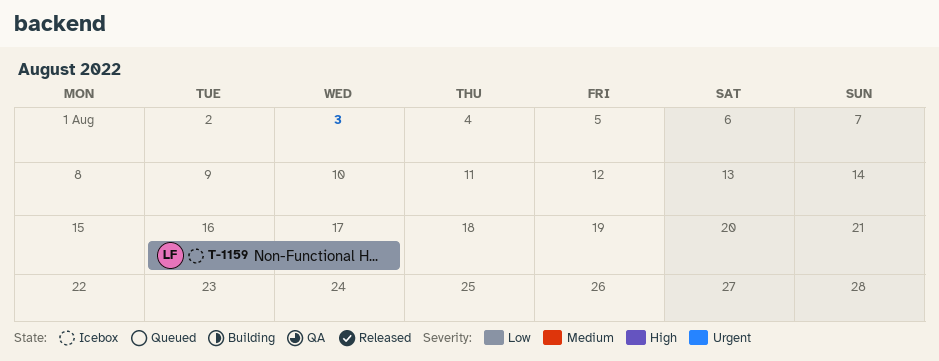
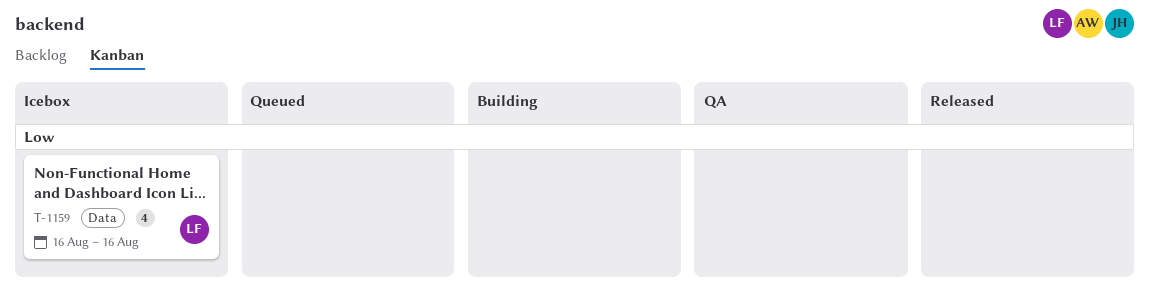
T-1159, due: Aug 17 -> Aug 16

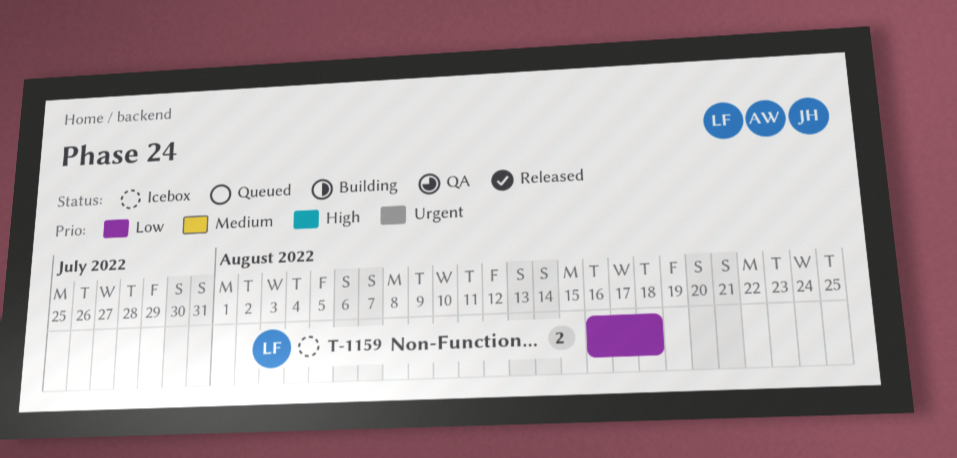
T-1159, estimate: 4 -> 2
T-1159, due: Aug 16 -> Aug 18

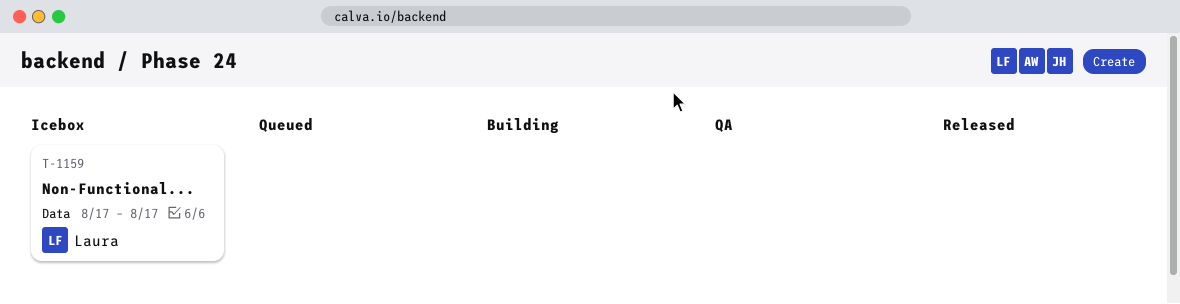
T-1159, start: Aug 16 -> Aug 17
T-1159, due: Aug 18 -> Aug 17

